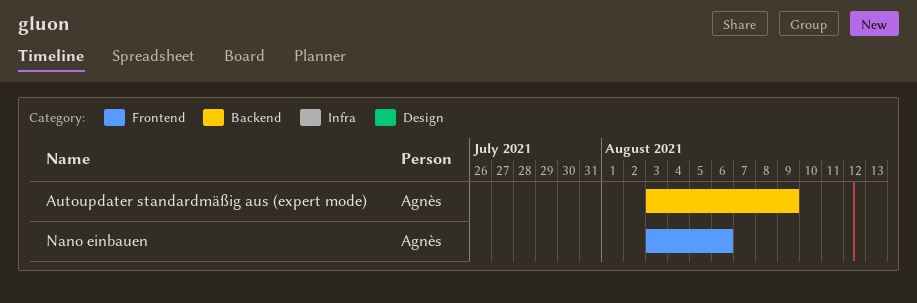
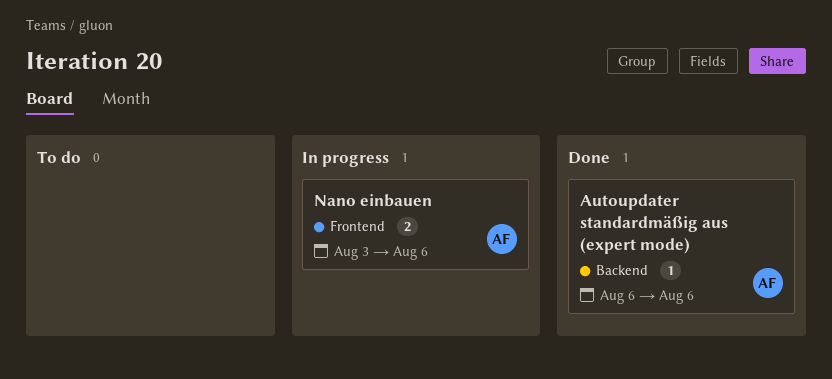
Autoupdater standardmäßig aus (expert mode), start: Aug 3 -> Aug 6
Autoupdater standardmäßig aus (expert mode), due: Aug 9 -> Aug 6

